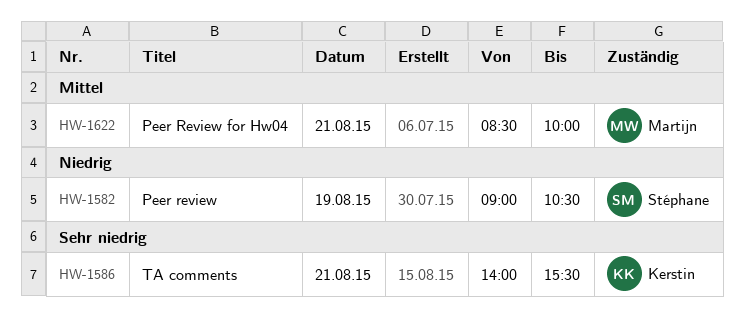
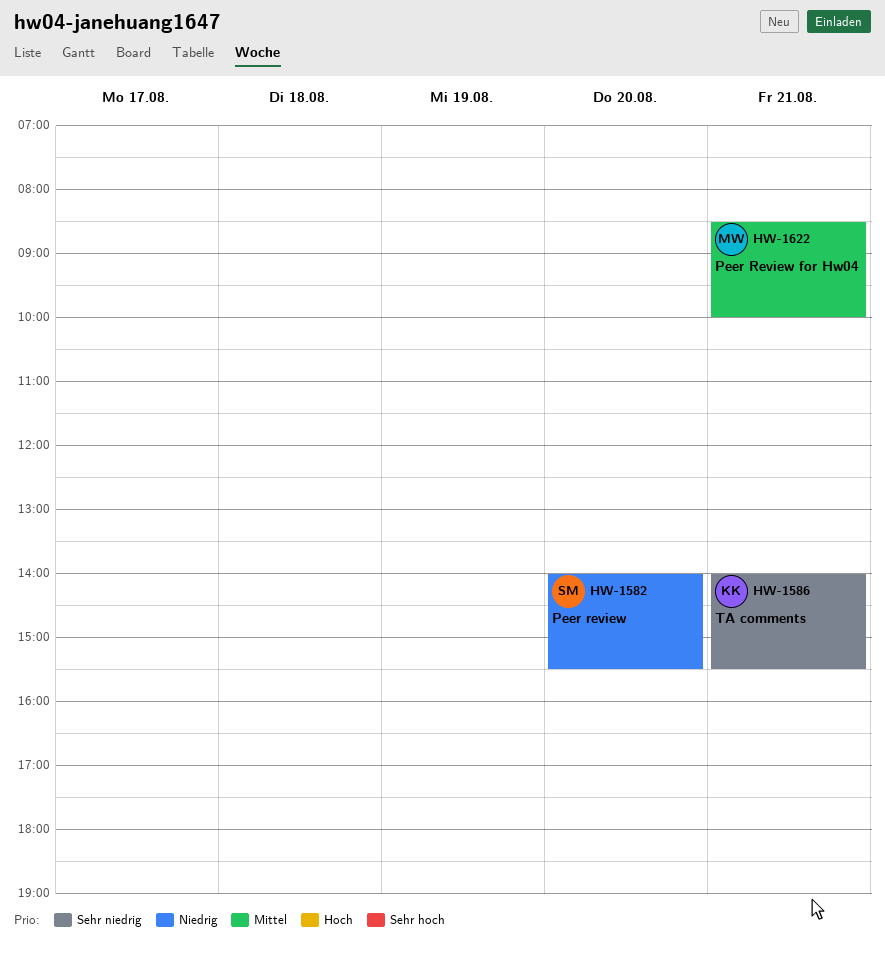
HW-1582, day: Aug 19 -> Aug 20
HW-1582, begins: 09:00 -> 14:00
HW-1582, ends: 10:30 -> 15:30

